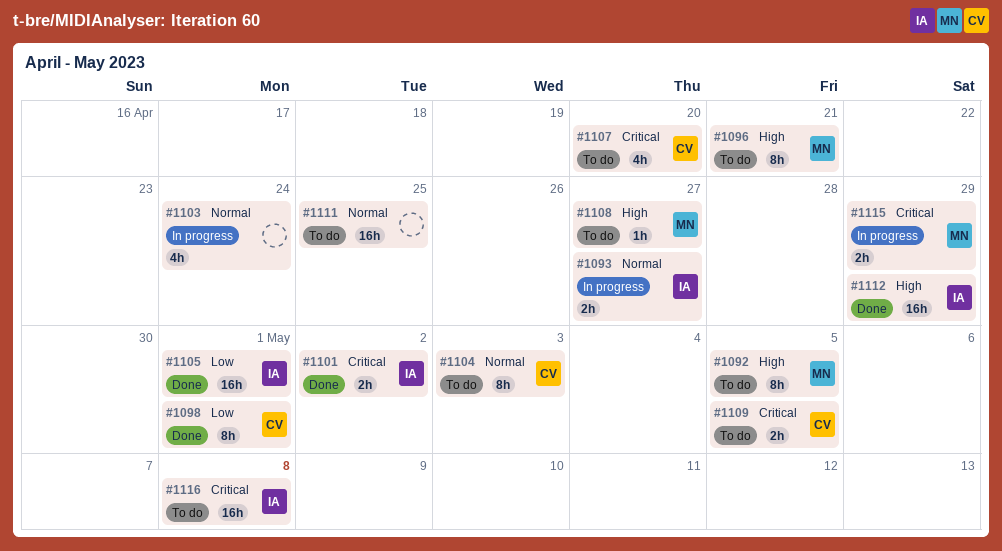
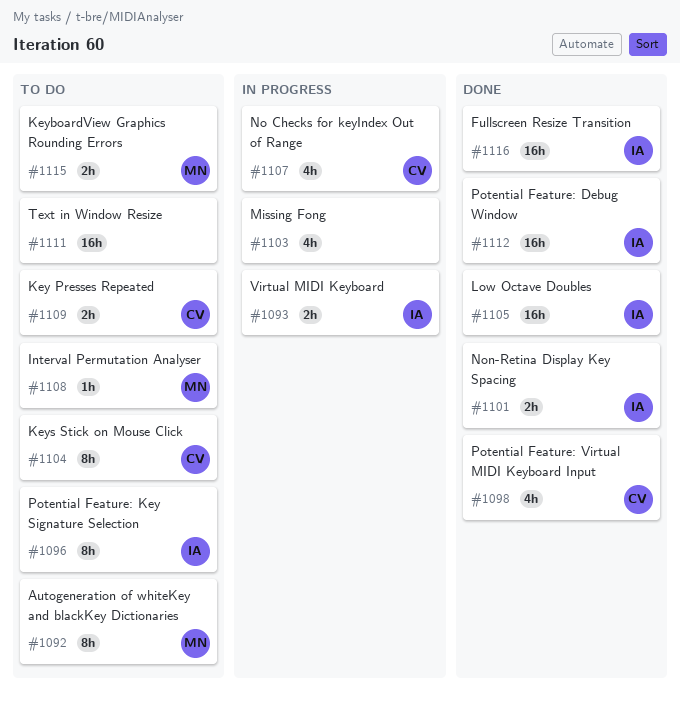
#1096, owner: MN -> IA
#1098, estimate: 8h -> 4h
#1107, status: To do -> In progress
#1115, status: In progress -> To do
#1116, status: To do -> Done

